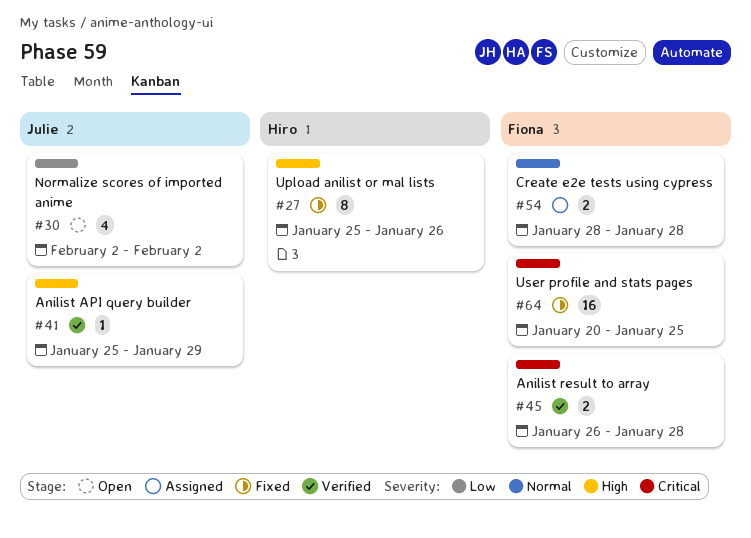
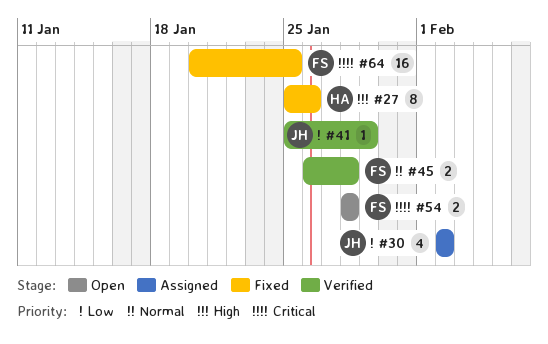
#30, status: Open -> Assigned
#41, priority: High -> Low
#45, priority: Critical -> Normal
#54, status: Assigned -> Open
#54, priority: Normal -> Critical

